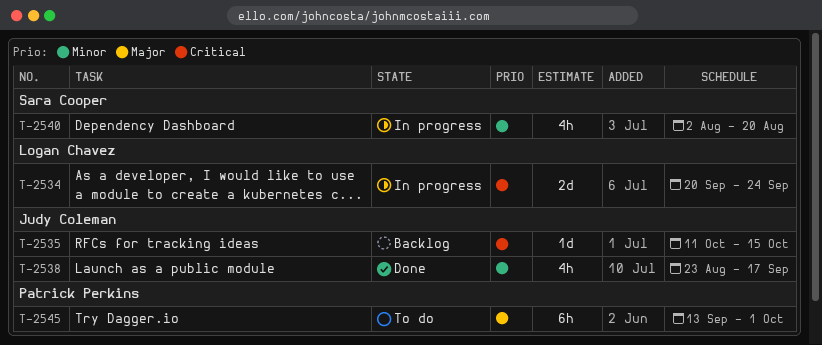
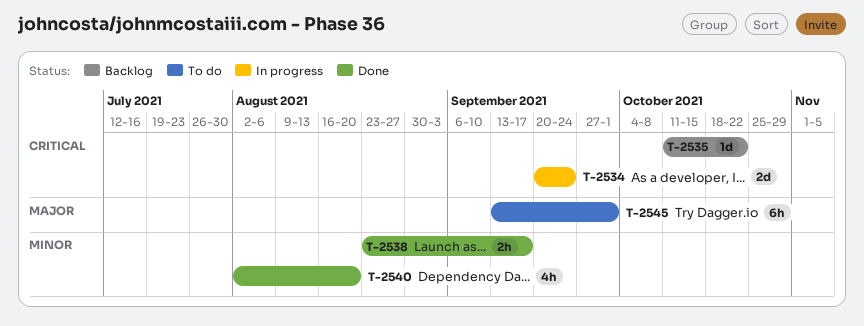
T-2535, due: Oct 15 -> Oct 22
T-2538, estimate: 4h -> 2h
T-2540, status: In progress -> Done

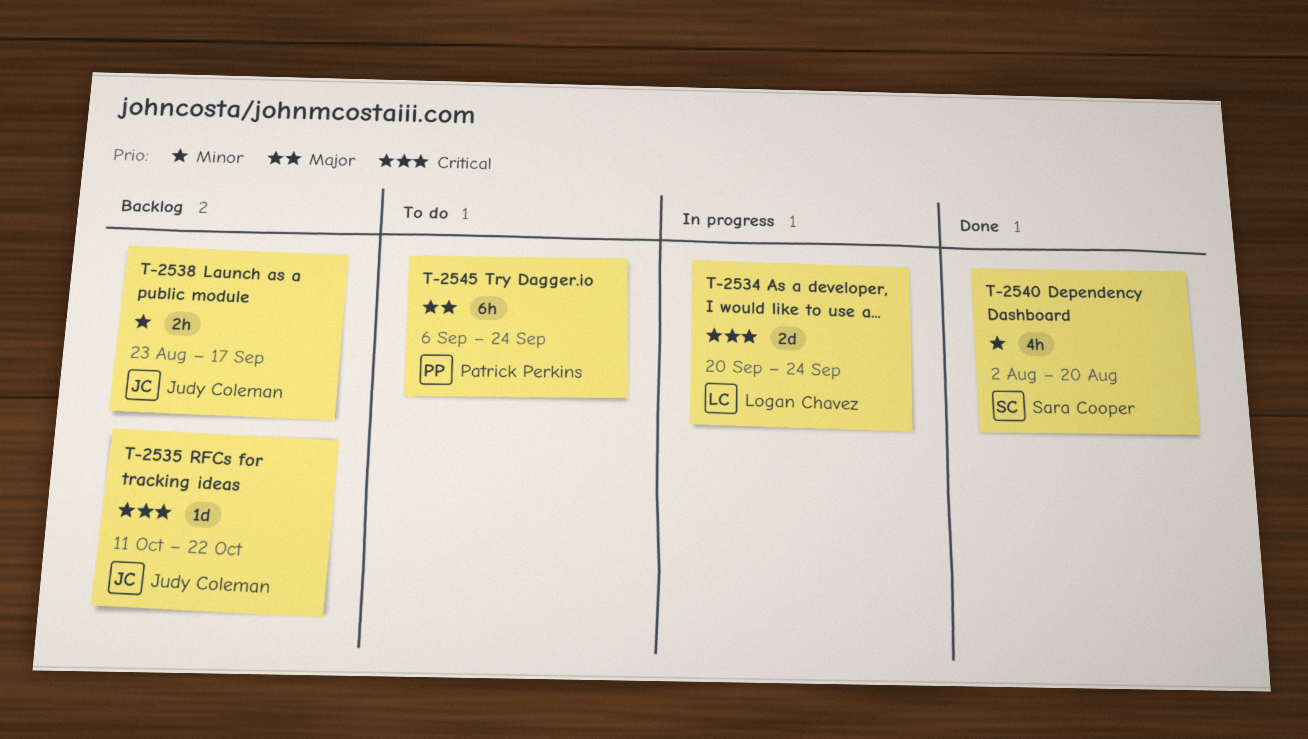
T-2538, status: Done -> Backlog
T-2545, start: Sep 13 -> Sep 6
T-2545, due: Oct 1 -> Sep 24

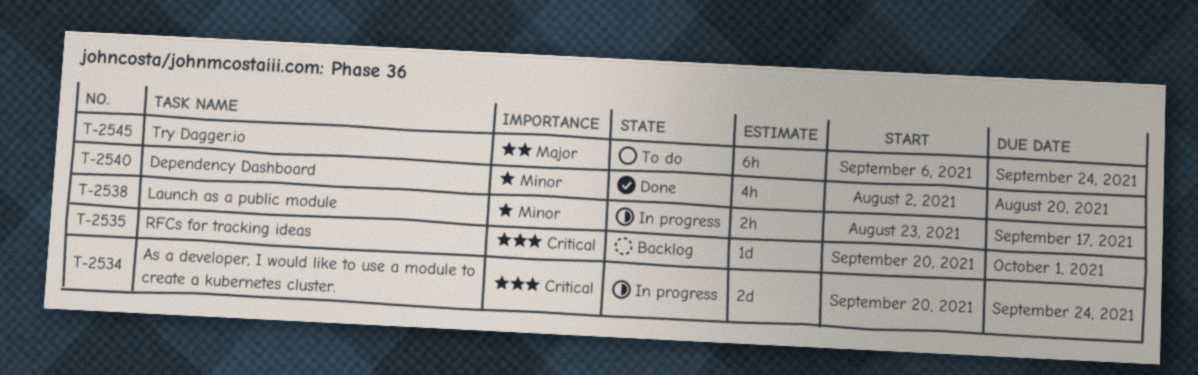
T-2535, start: Oct 11 -> Sep 20
T-2535, due: Oct 22 -> Oct 1
T-2538, status: Backlog -> In progress

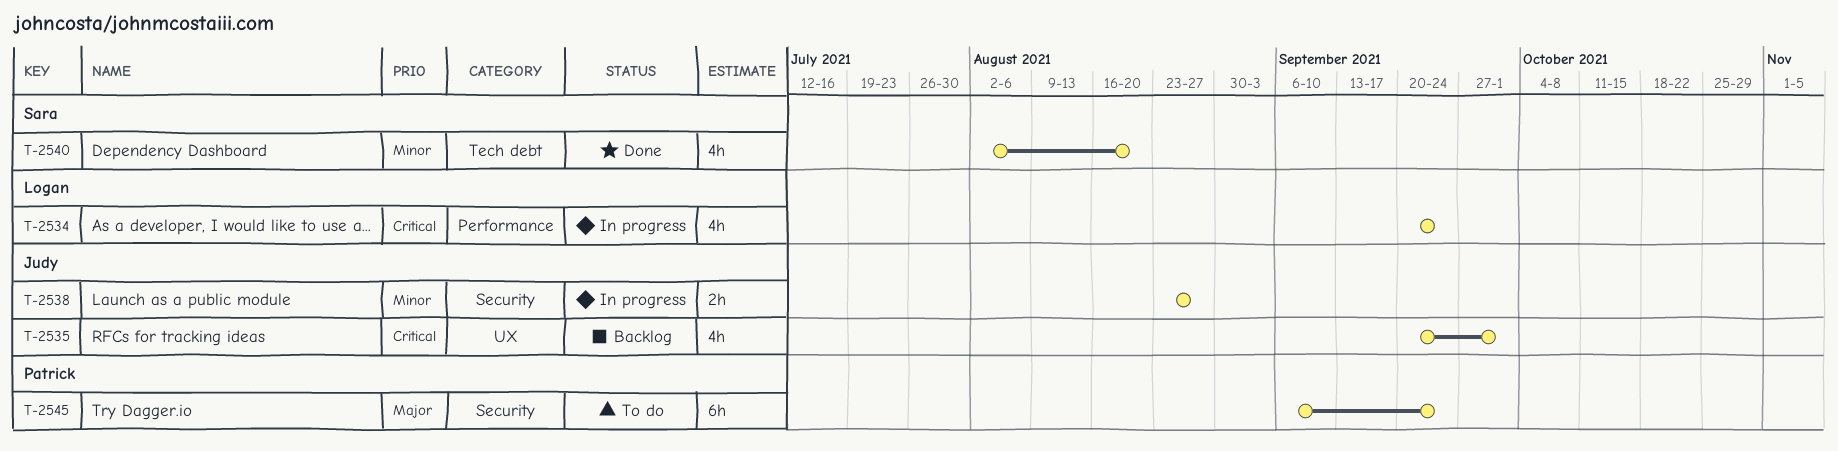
T-2534, estimate: 2d -> 4h
T-2535, estimate: 1d -> 4h
T-2538, due: Sep 17 -> Aug 27

